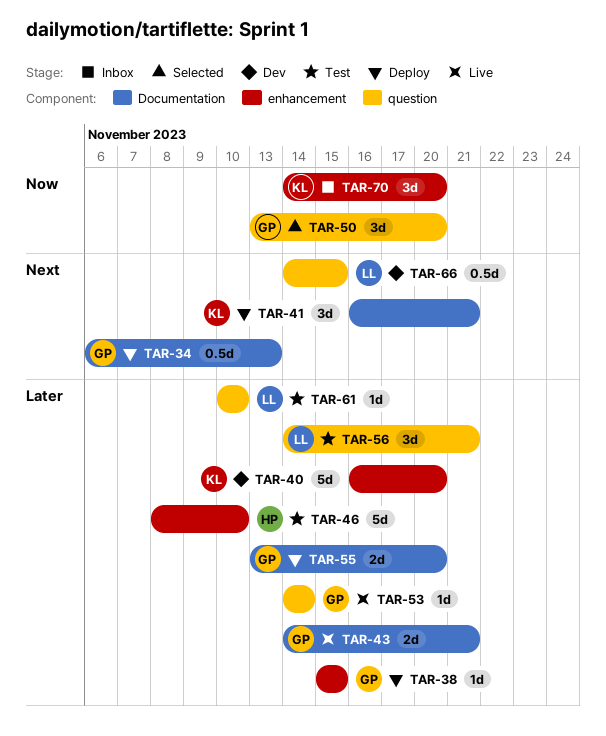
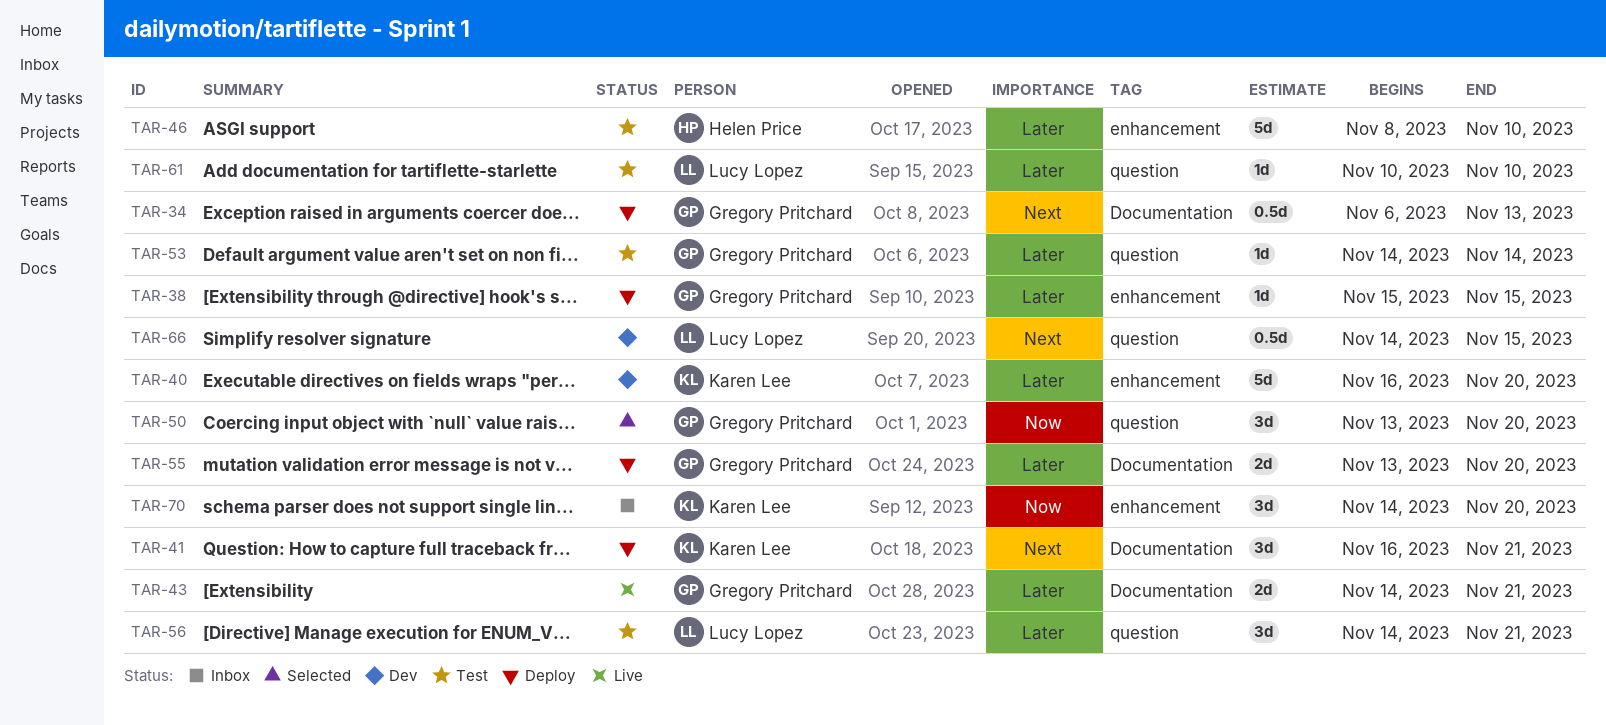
TAR-53, status: Live -> Test

